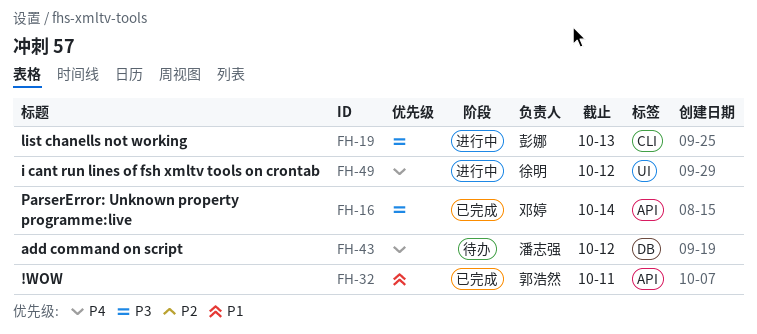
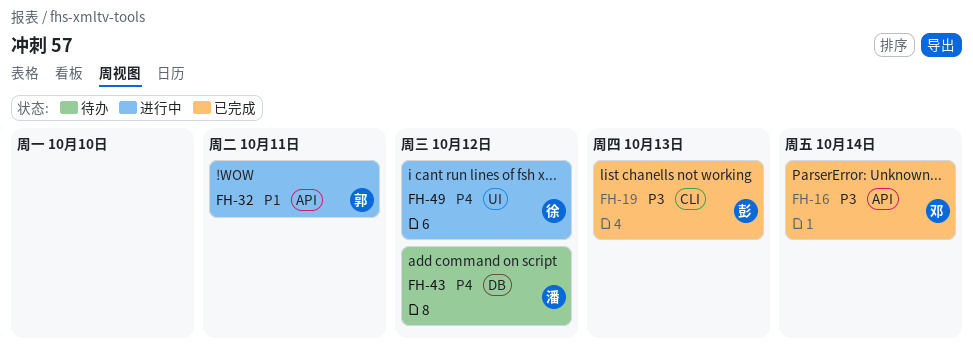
FH-19, status: 进行中 -> 已完成
FH-32, status: 已完成 -> 进行中

